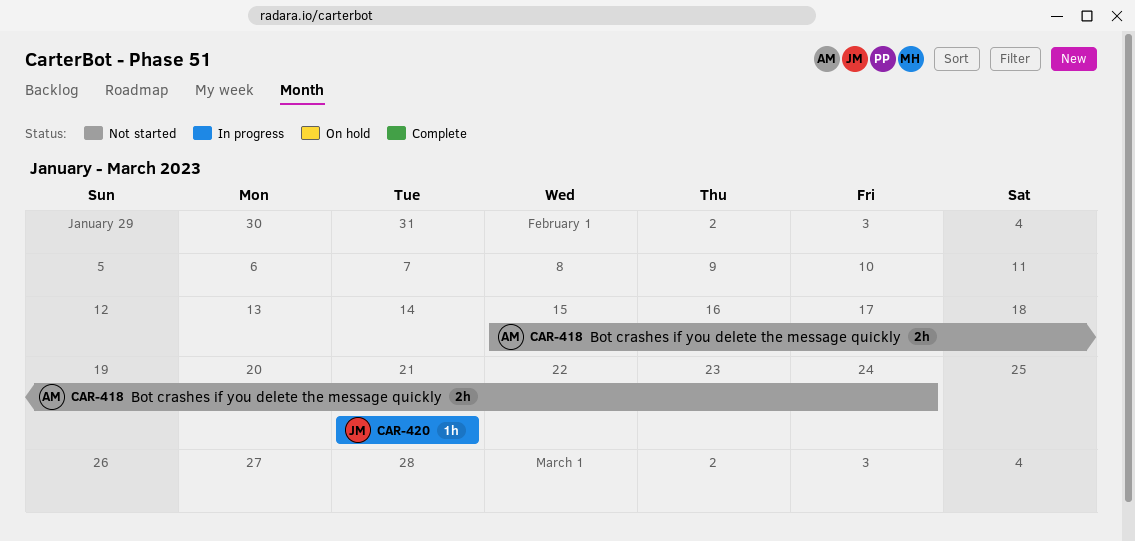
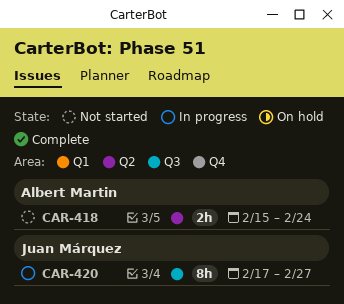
CAR-420, estimate: 1h -> 8h
CAR-420, start: Feb 21 -> Feb 17
CAR-420, due: Feb 21 -> Feb 27

